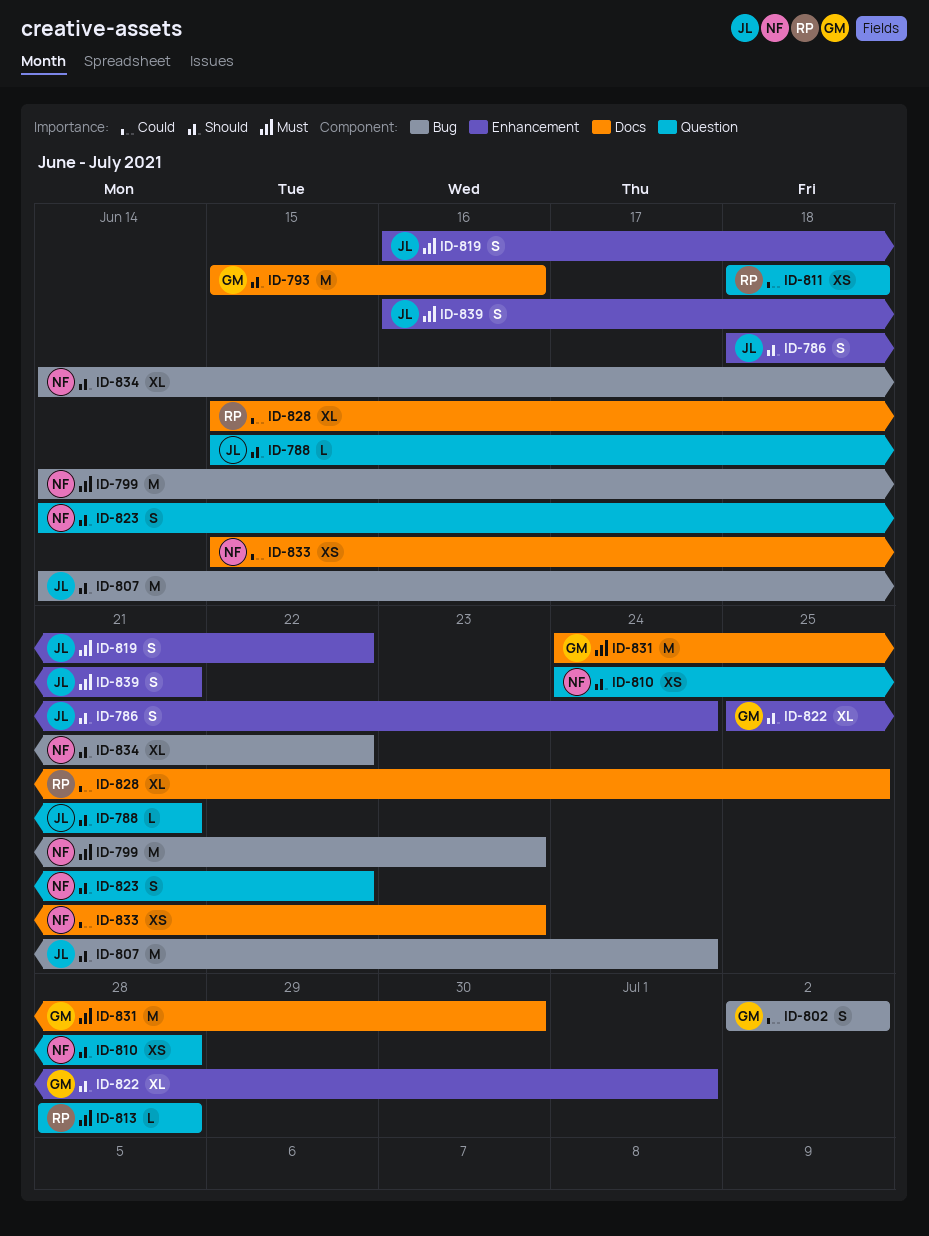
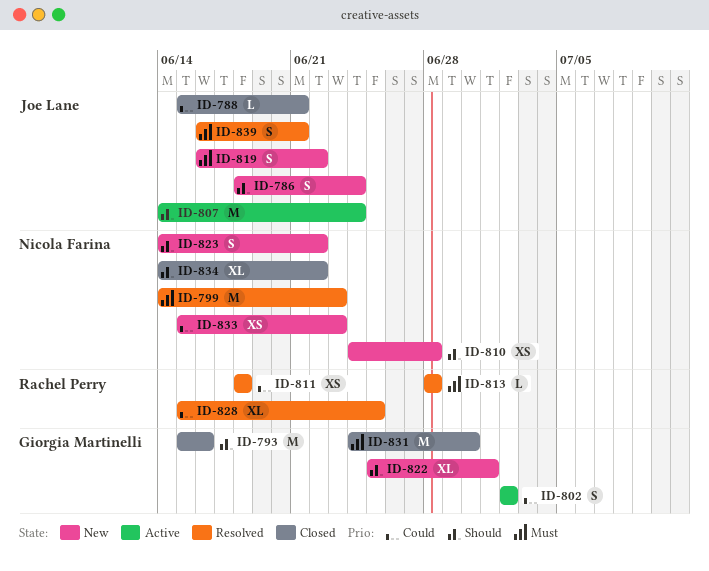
ID-788, priority: Should -> Could

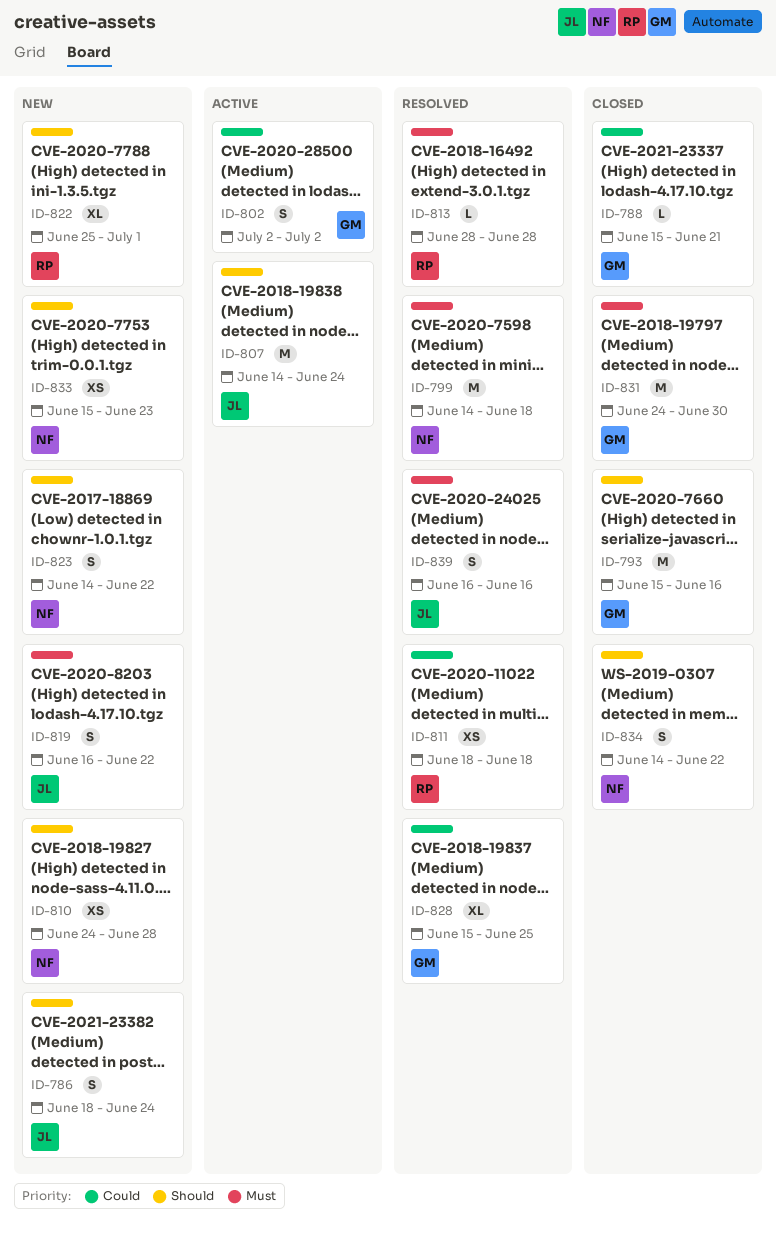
ID-788, owner: Joe Lane -> Giorgia Martinelli
ID-799, due: Jun 23 -> Jun 18
ID-822, owner: Giorgia Martinelli -> Rachel Perry
ID-828, owner: Rachel Perry -> Giorgia Martinelli
ID-833, priority: Could -> Should
ID-834, estimate: XL -> S
ID-839, due: Jun 21 -> Jun 16

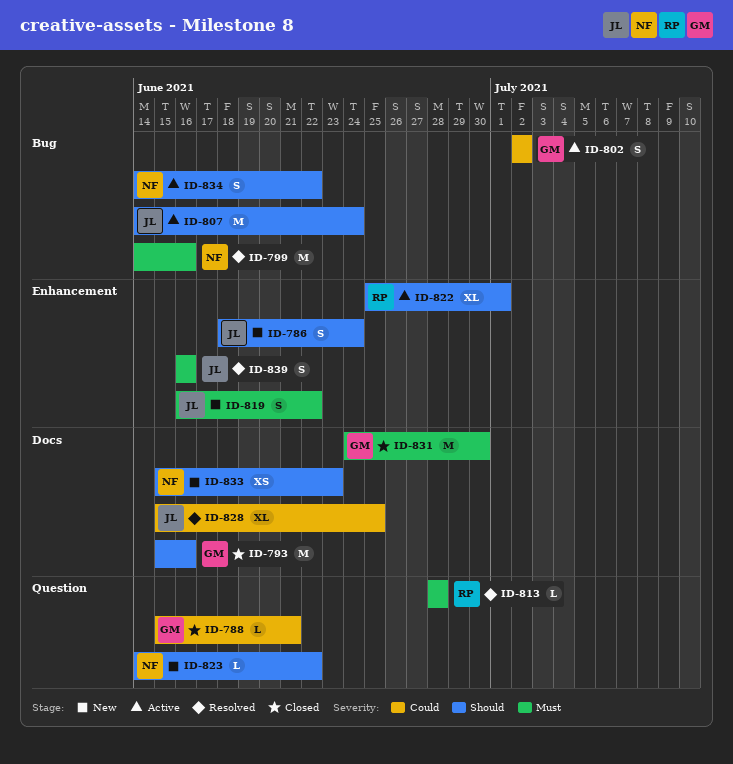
ID-799, due: Jun 18 -> Jun 16
ID-810: present -> none
ID-811: present -> none
ID-822, status: New -> Active
ID-823, estimate: S -> L
ID-828, owner: GM -> JL
ID-834, status: Closed -> Active

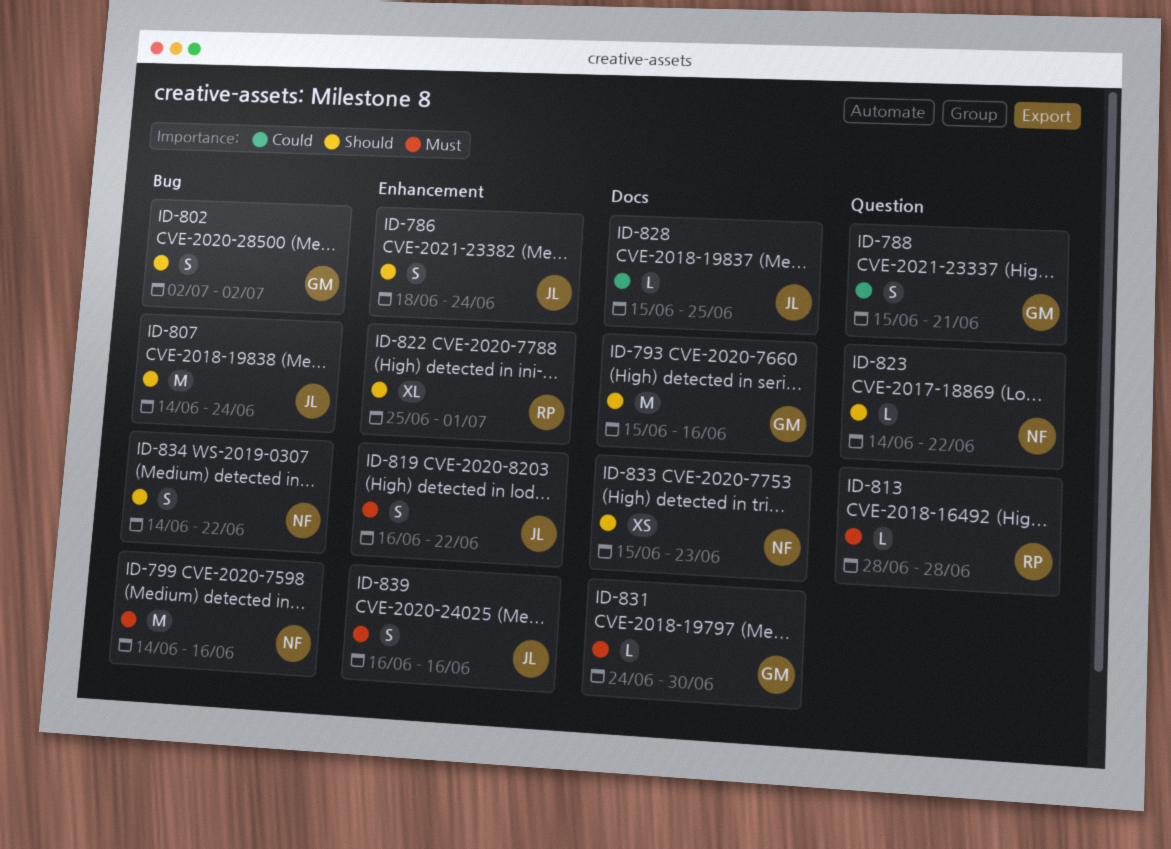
ID-788, estimate: L -> S
ID-802, priority: Could -> Should
ID-828, estimate: XL -> L
ID-831, estimate: M -> L

